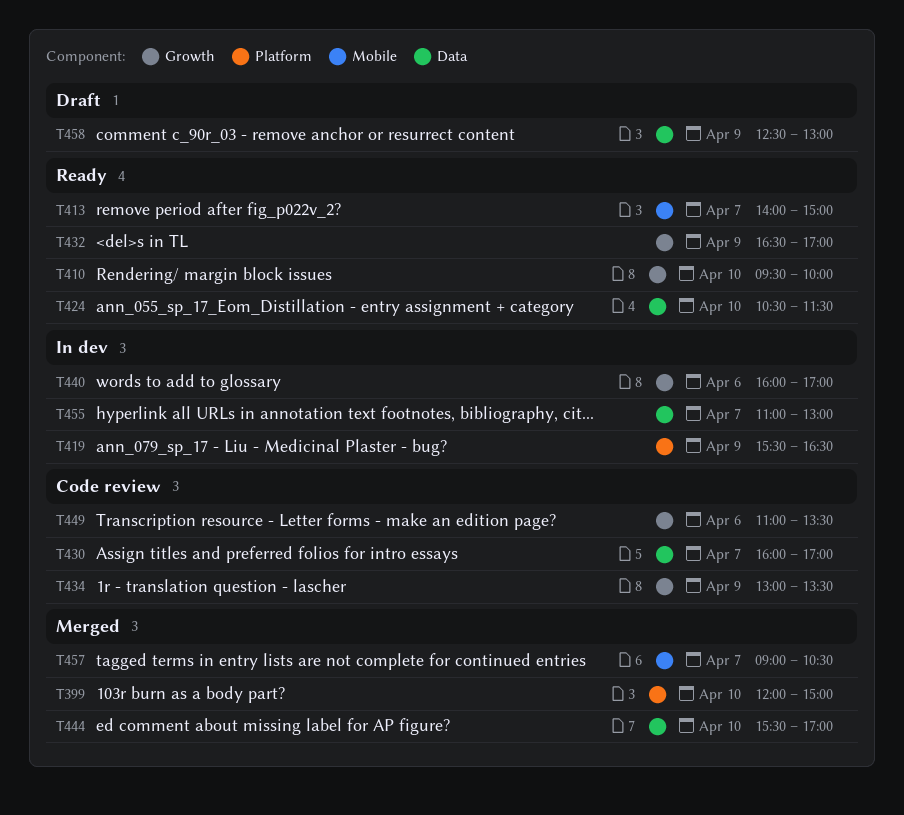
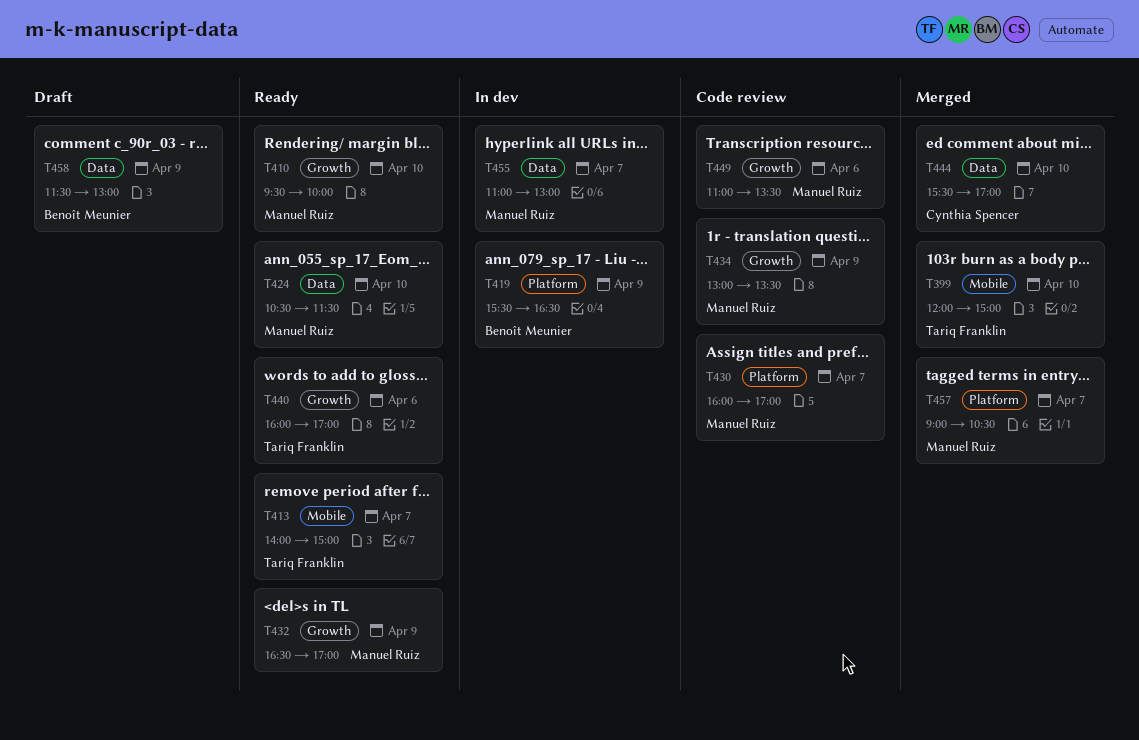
T399, label: Platform -> Mobile
T430, label: Data -> Platform
T440, status: In dev -> Ready
T457, label: Mobile -> Platform
T458, begins: 12:30 -> 11:30

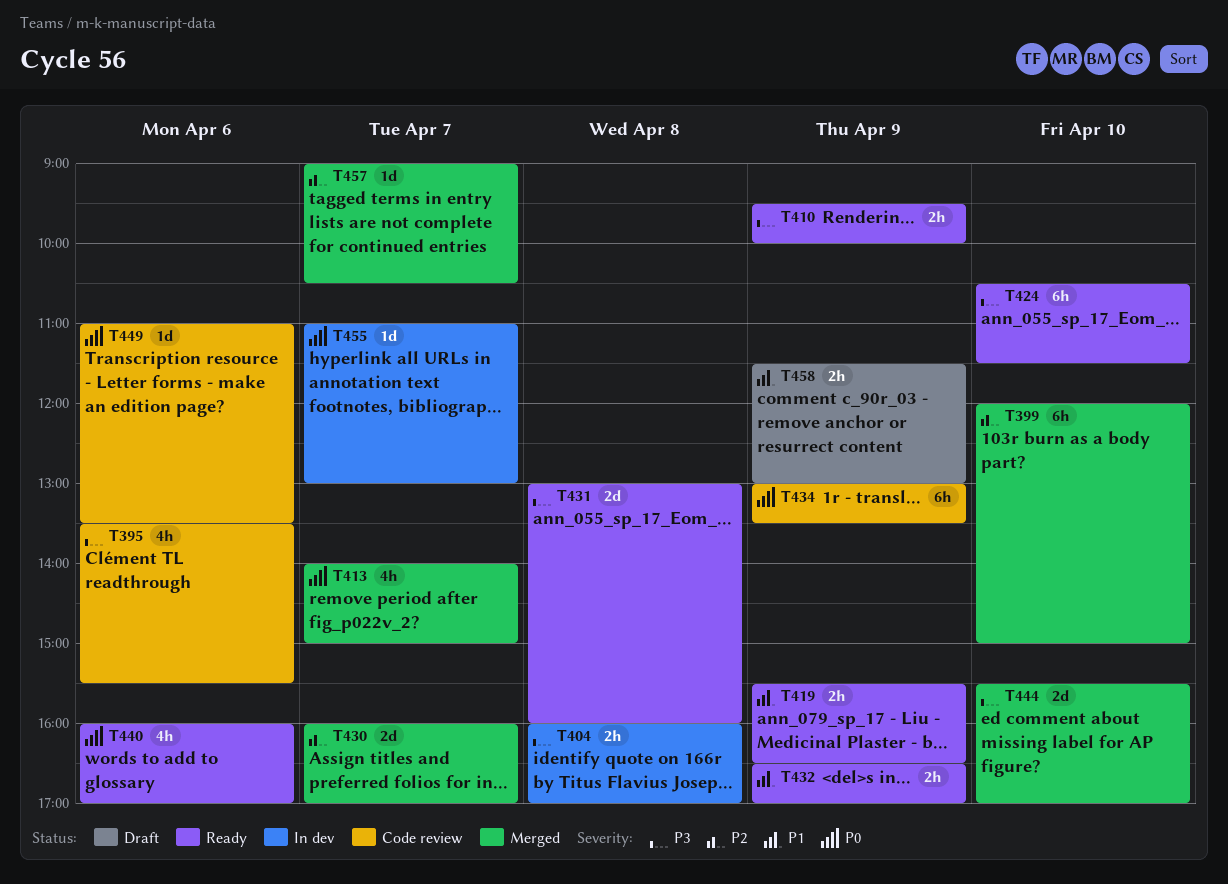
T395: none -> present
T404: none -> present
T410, day: Apr 10 -> Apr 9
T413, status: Ready -> Merged
T419, status: In dev -> Ready
T430, status: Code review -> Merged
T431: none -> present

